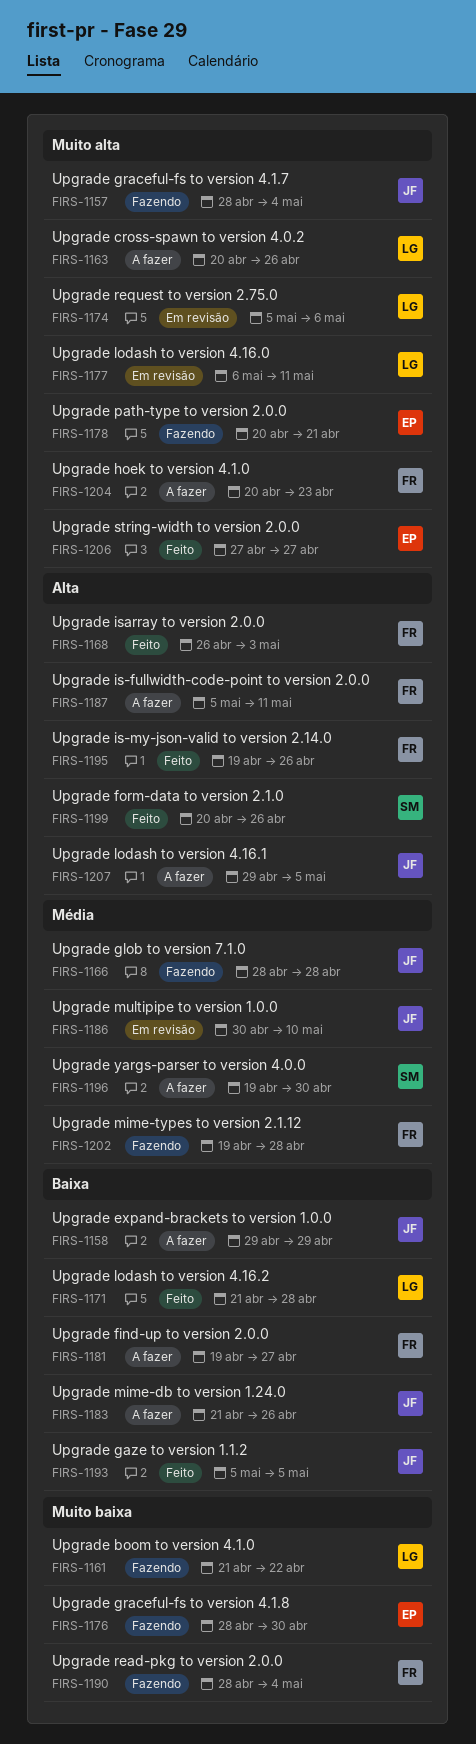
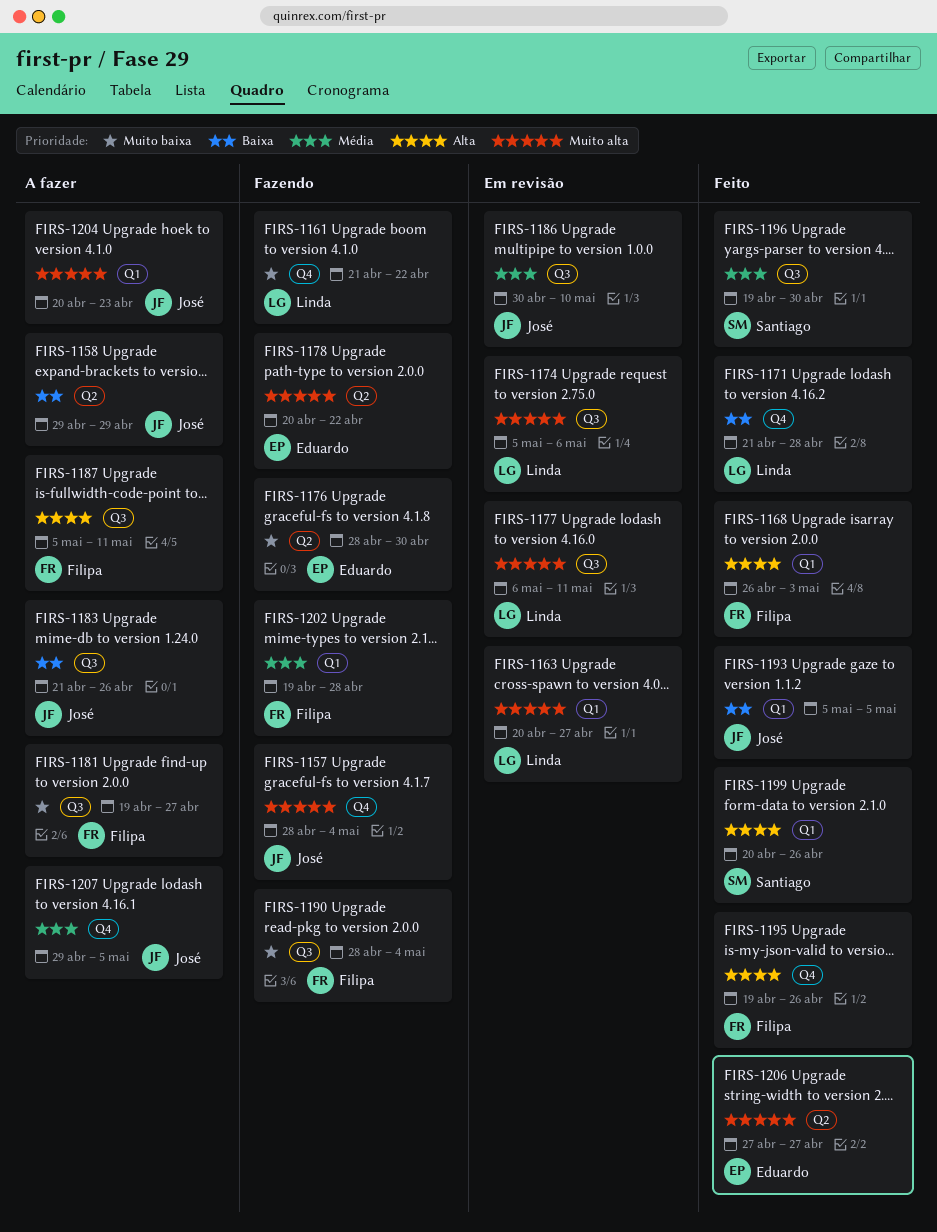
FIRS-1163, status: A fazer -> Em revisão
FIRS-1163, due: Apr 26 -> Apr 27
FIRS-1166: present -> none
FIRS-1178, due: Apr 21 -> Apr 22
FIRS-1181, priority: Baixa -> Muito baixa
FIRS-1196, status: A fazer -> Feito
FIRS-1204, owner: Filipa -> José
FIRS-1207, priority: Alta -> Média

